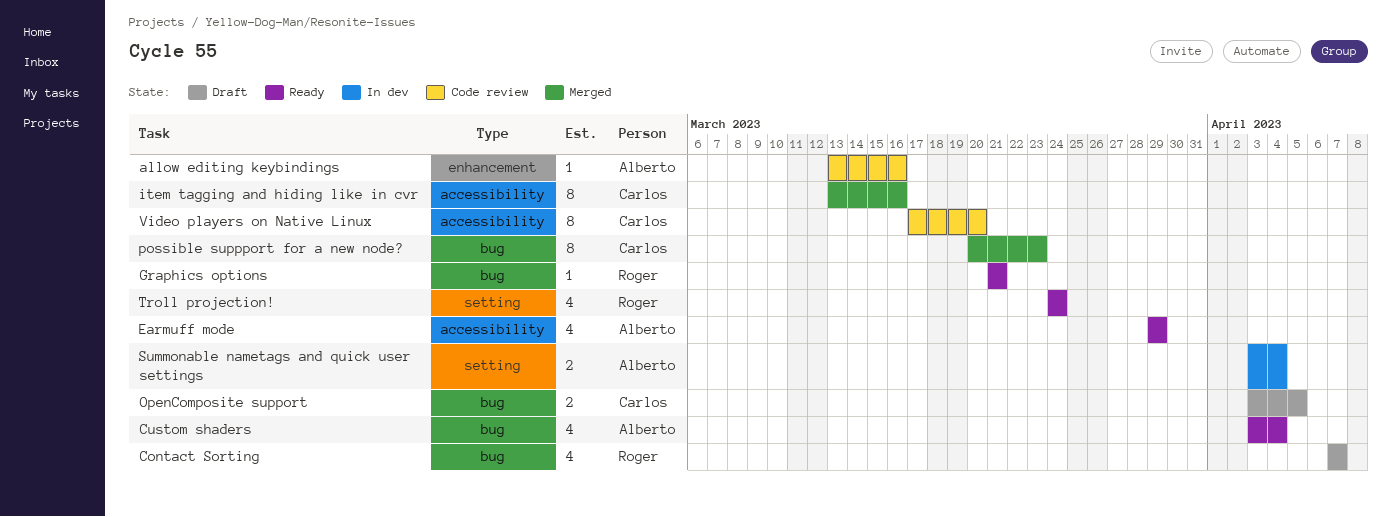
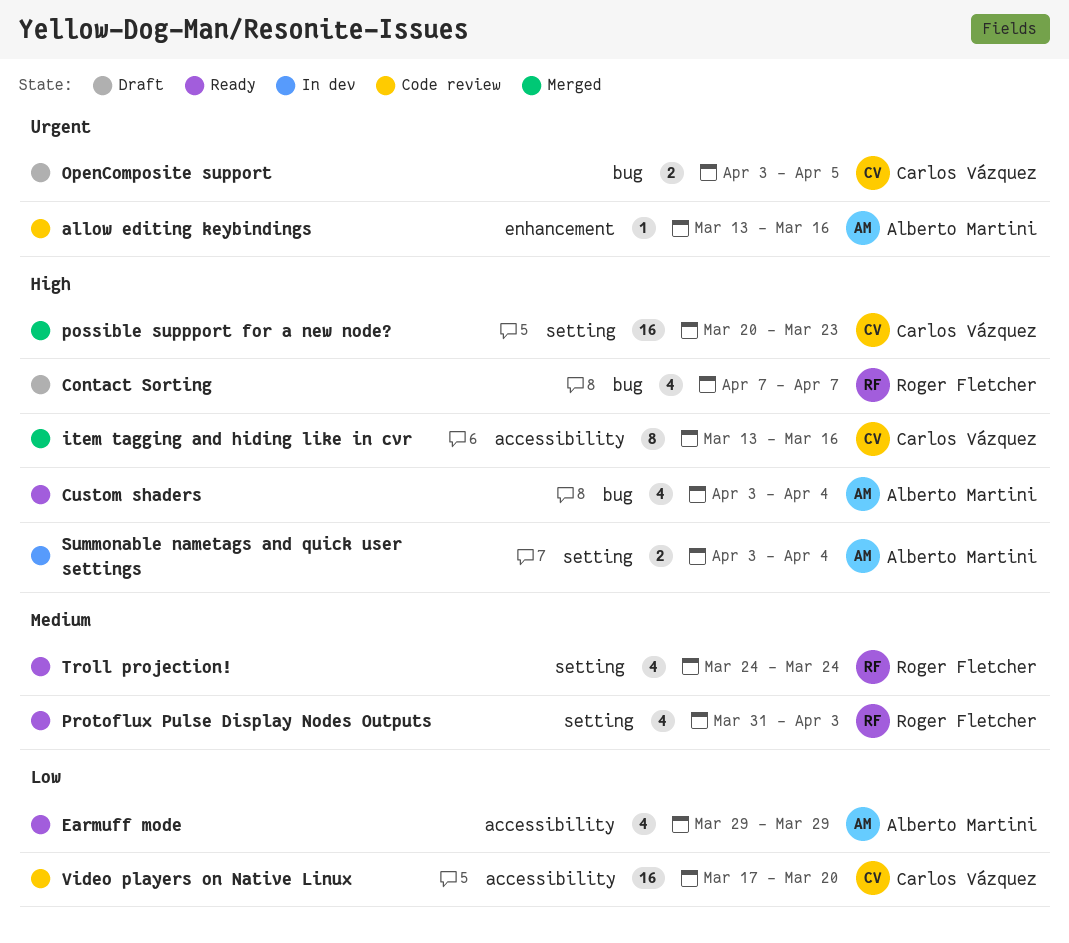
Graphics options: present -> none
possible suppport for a new node?, label: bug -> setting
possible suppport for a new node?, estimate: 8 -> 16
Protoflux Pulse Display Nodes Outputs: none -> present
Video players on Native Linux, estimate: 8 -> 16

